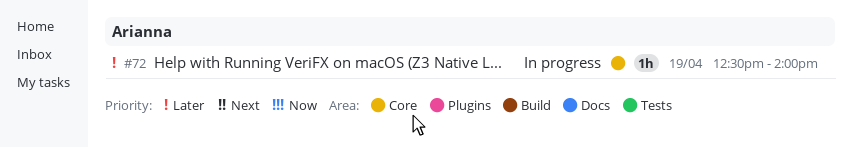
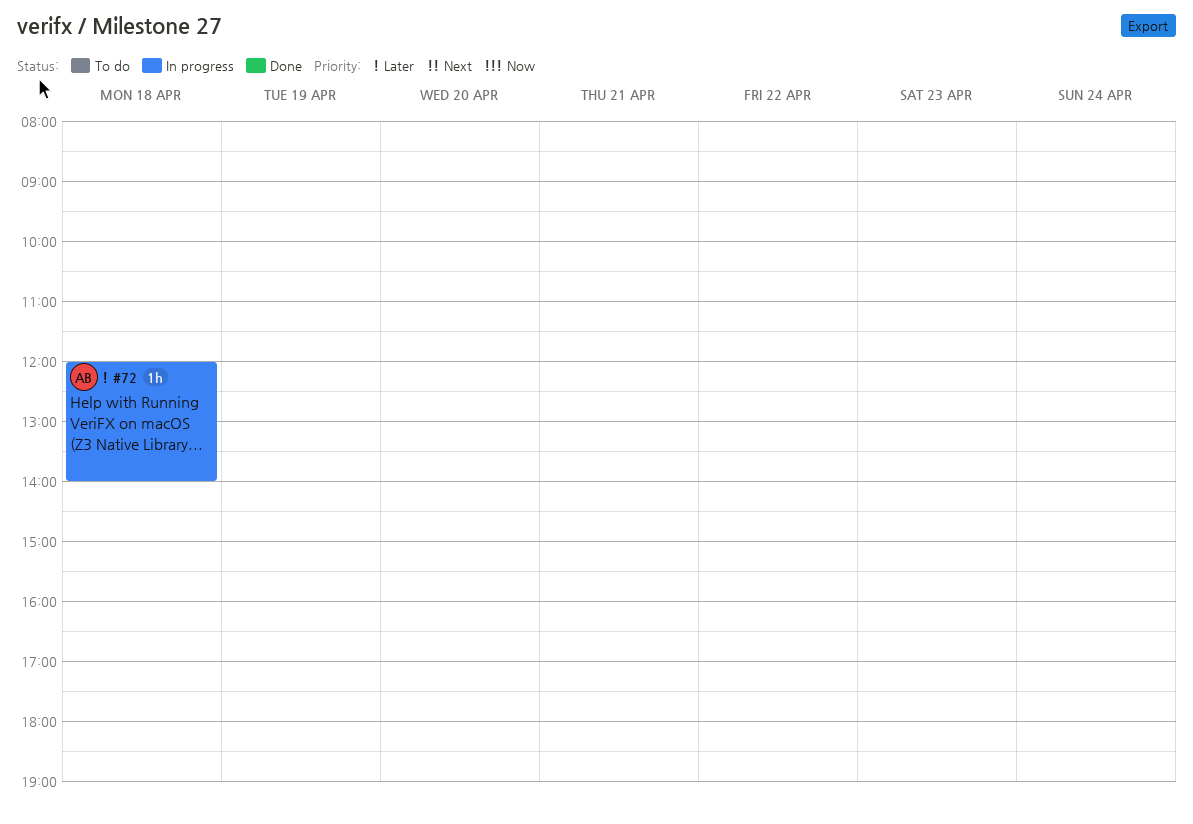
#72, day: Apr 19 -> Apr 18
#72, begins: 12:30 -> 12:00

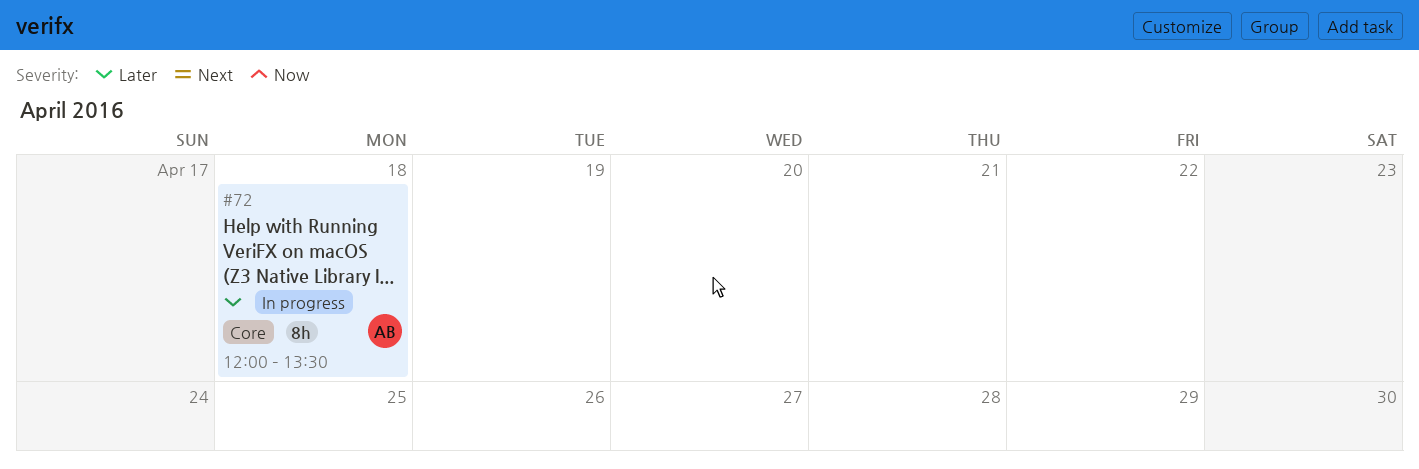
#72, estimate: 1h -> 8h
#72, ends: 14:00 -> 13:30

